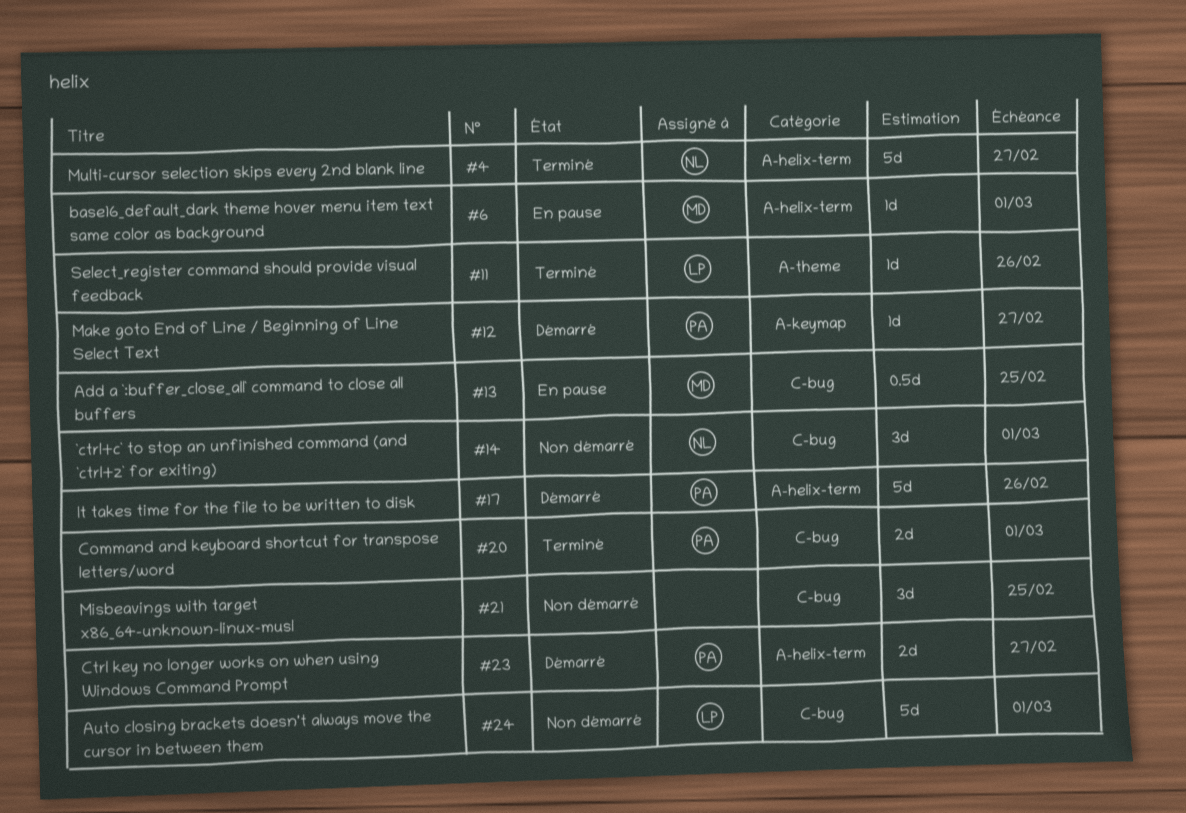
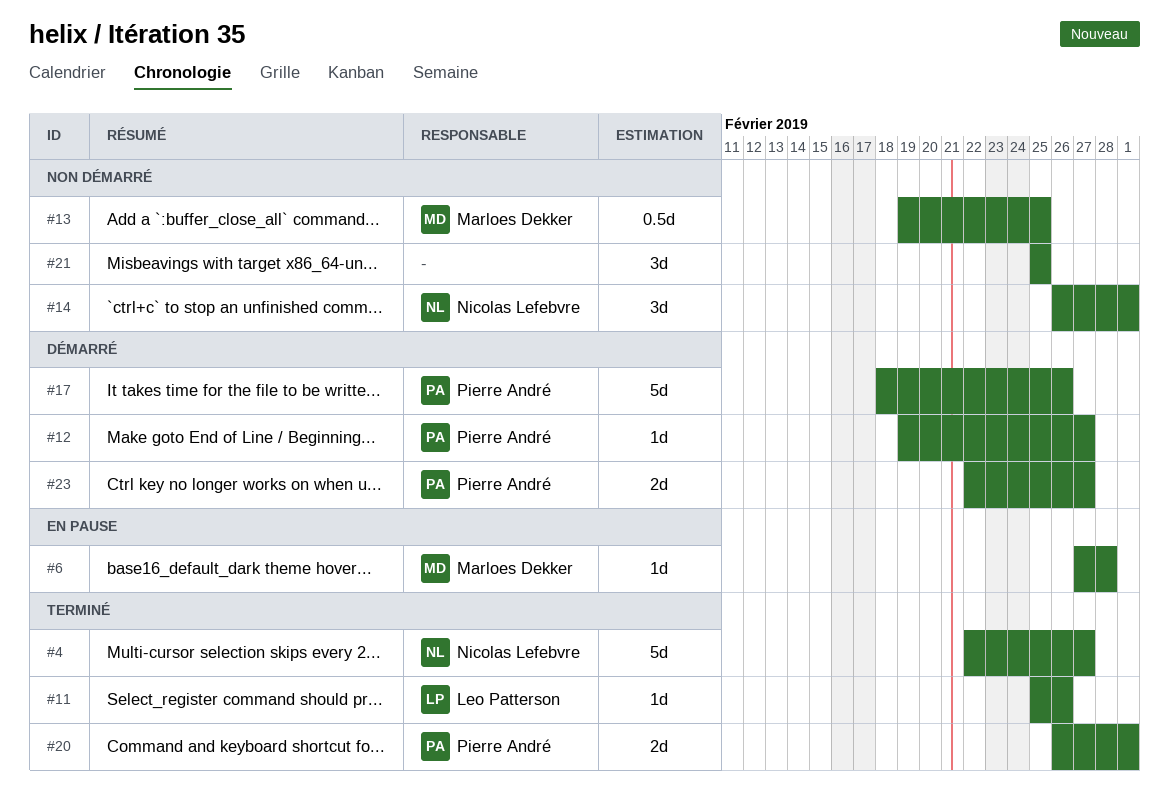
#6, due: Mar 1 -> Feb 28
#13, status: En pause -> Non démarré
#24: present -> none

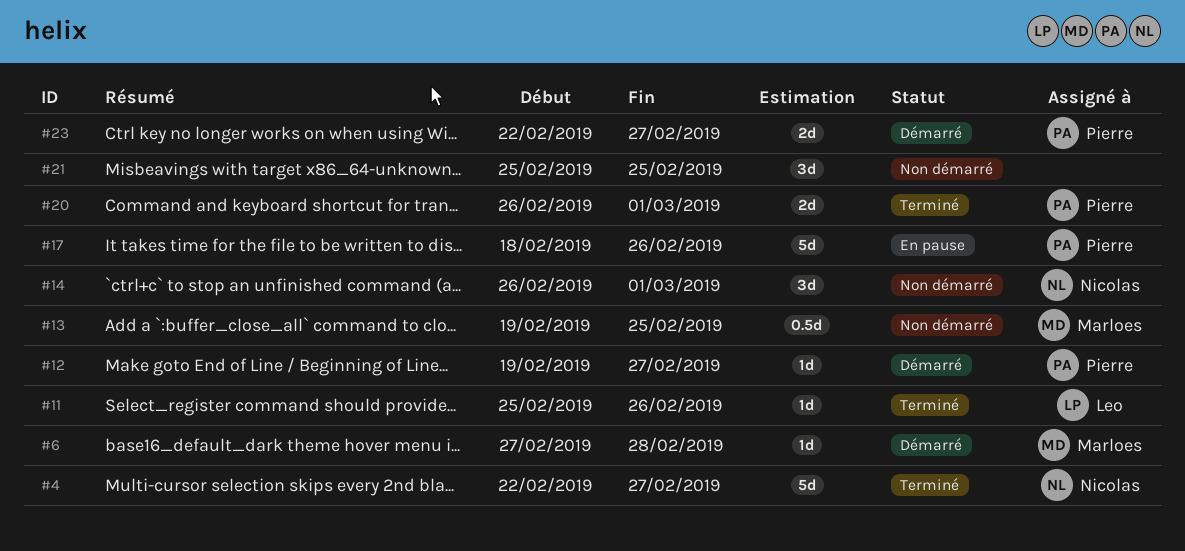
#6, status: En pause -> Démarré
#17, status: Démarré -> En pause

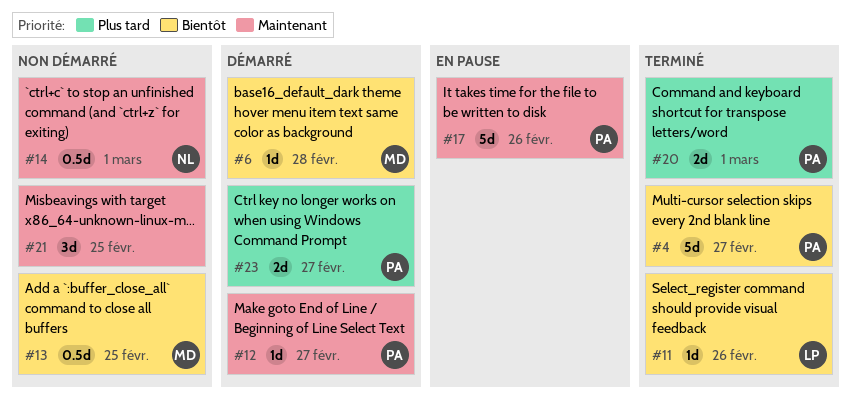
#4, owner: Nicolas -> Pierre
#14, estimate: 3d -> 0.5d

